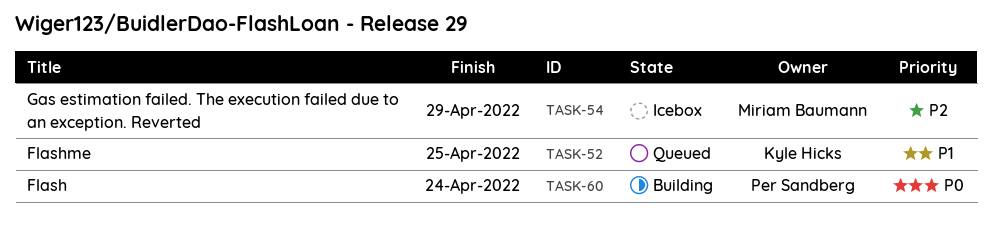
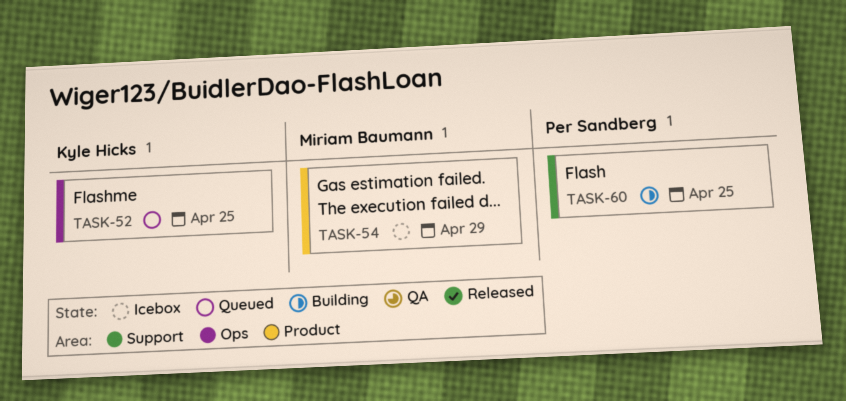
TASK-60, due: Apr 24 -> Apr 25

